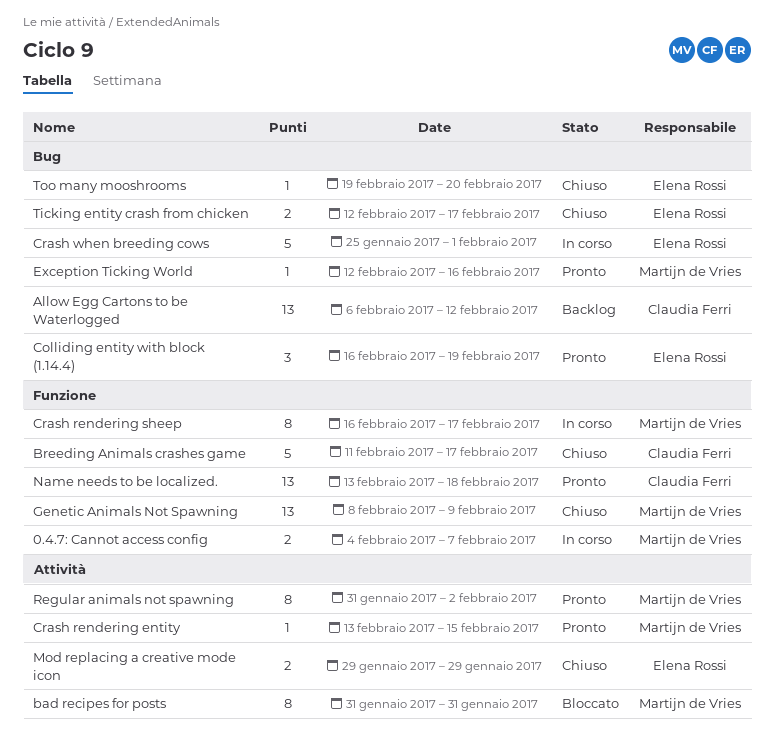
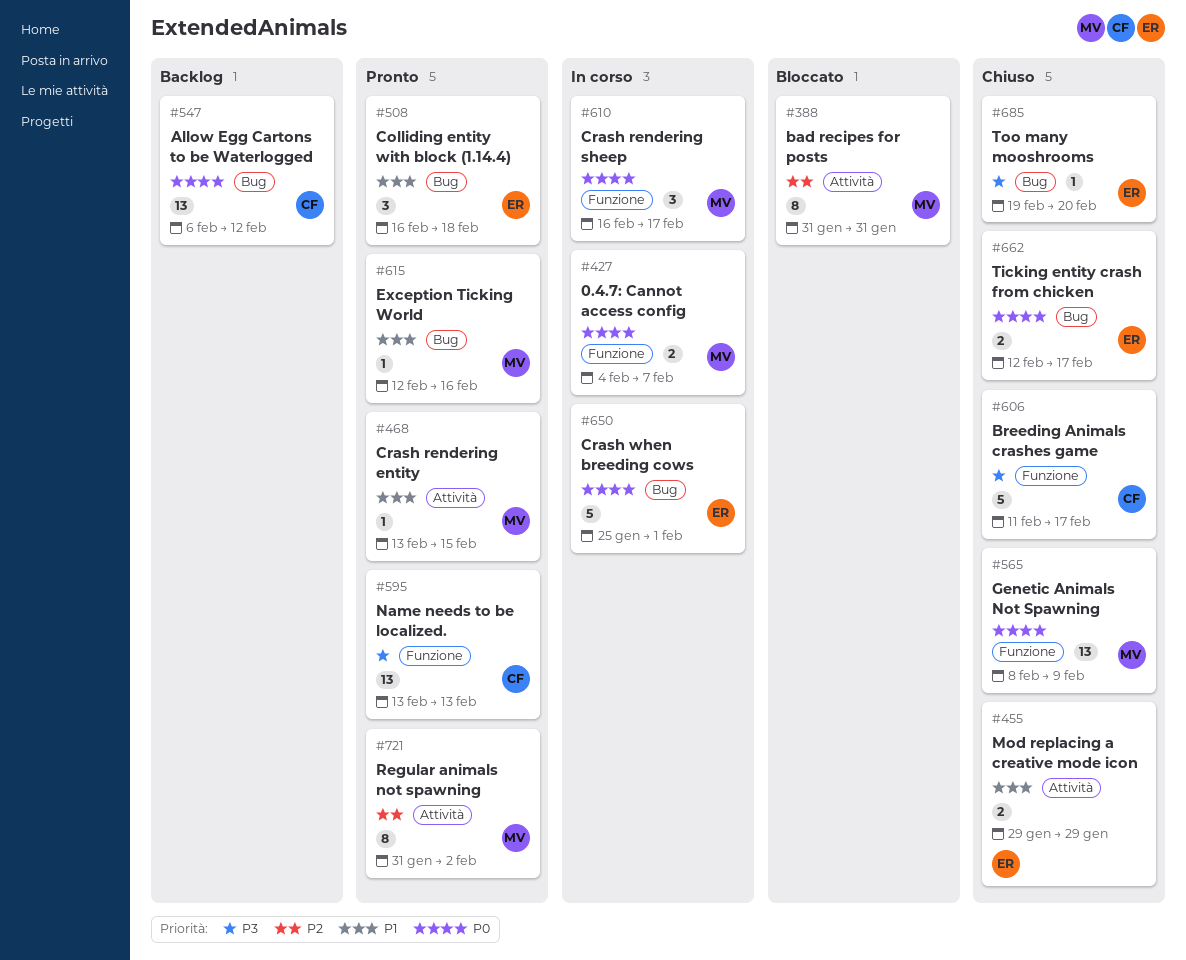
Colliding entity with block (1.14.4), due: Feb 19 -> Feb 18
Crash rendering sheep, estimate: 8 -> 3
Name needs to be localized., due: Feb 18 -> Feb 13

